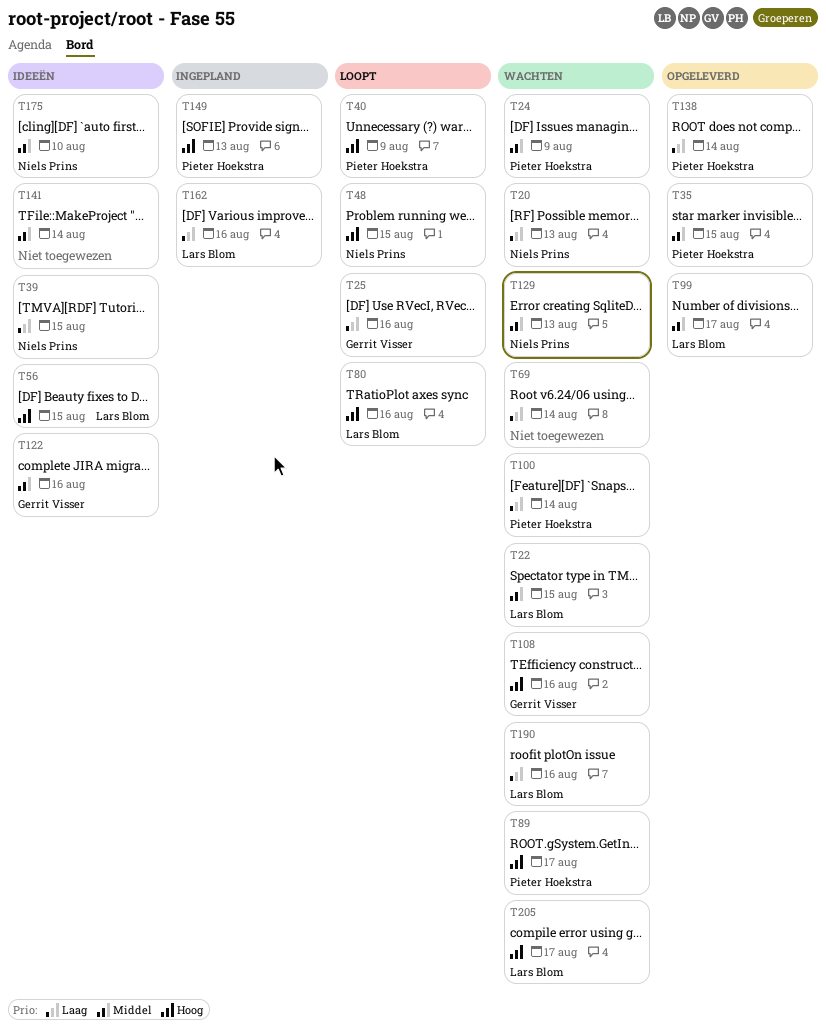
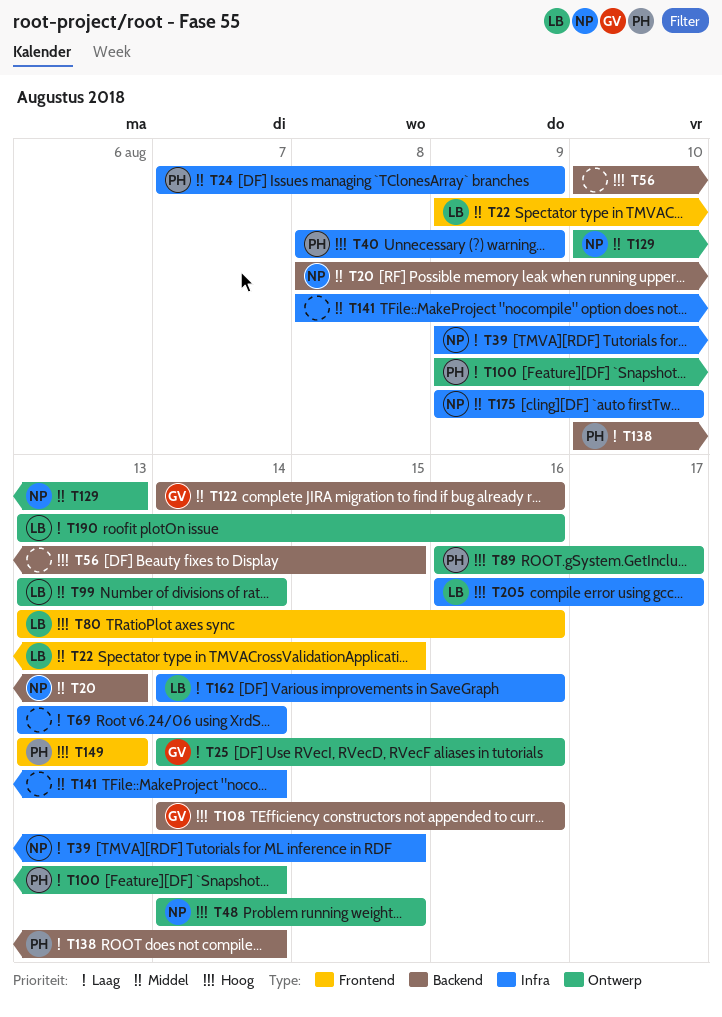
T20, priority: Laag -> Middel
T35: present -> none
T56, owner: Lars Blom -> none
T99, due: Aug 17 -> Aug 14

